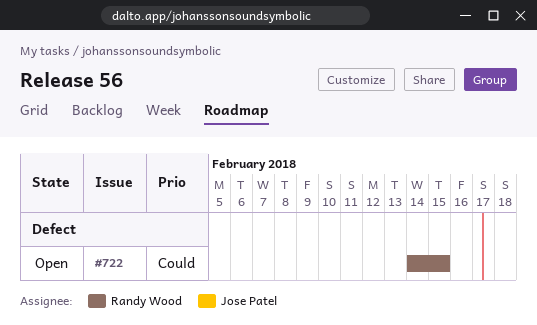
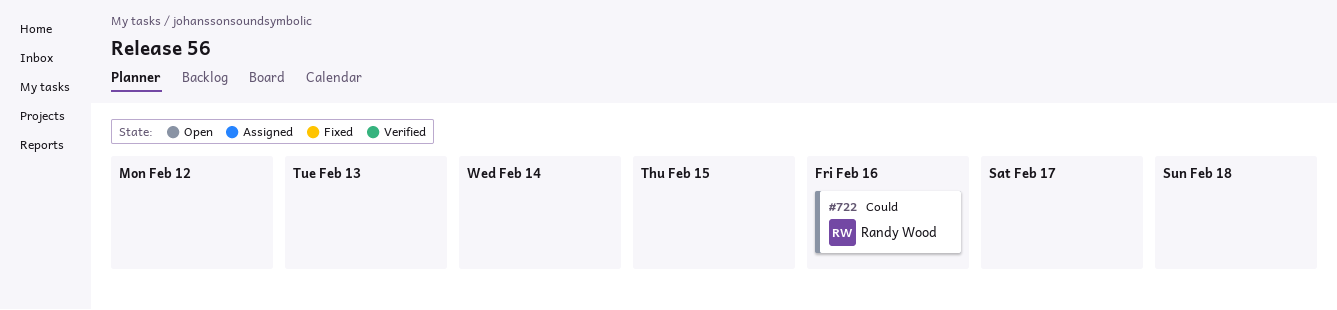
#722, due: Feb 15 -> Feb 16

